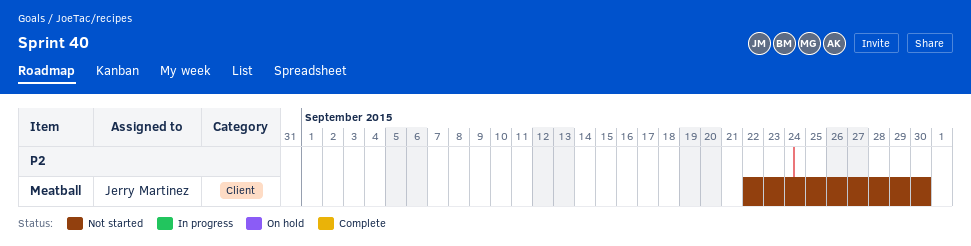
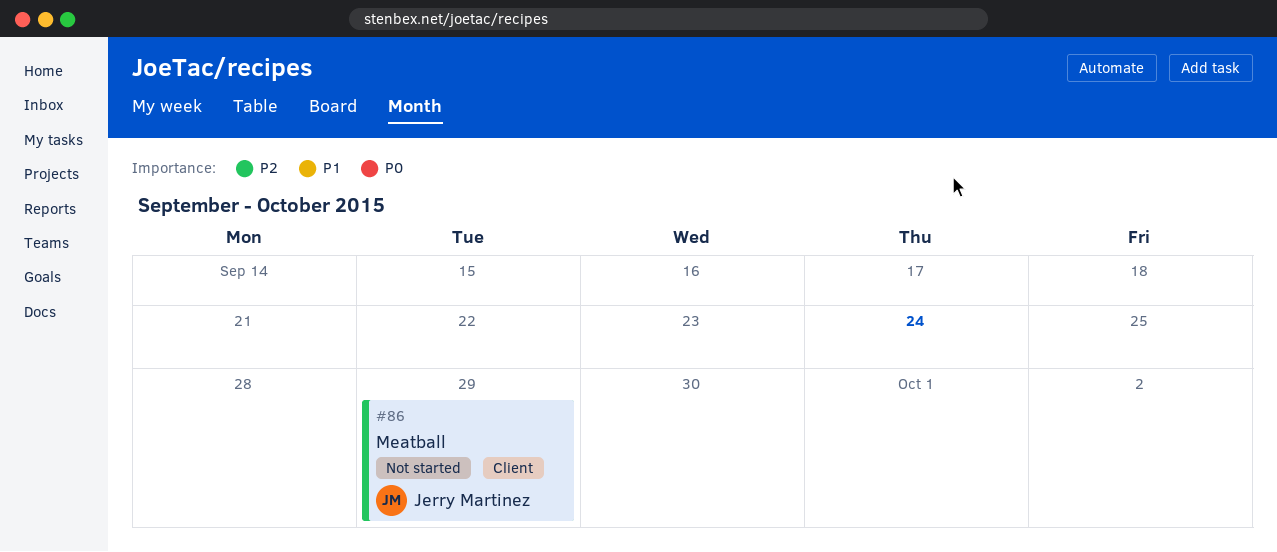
Meatball, due: Sep 30 -> Sep 29

